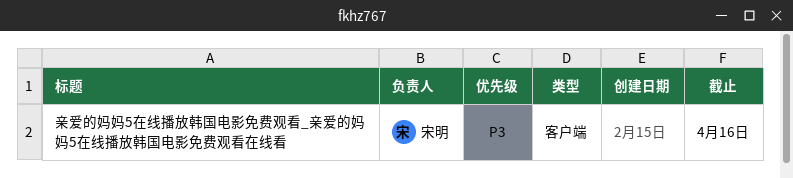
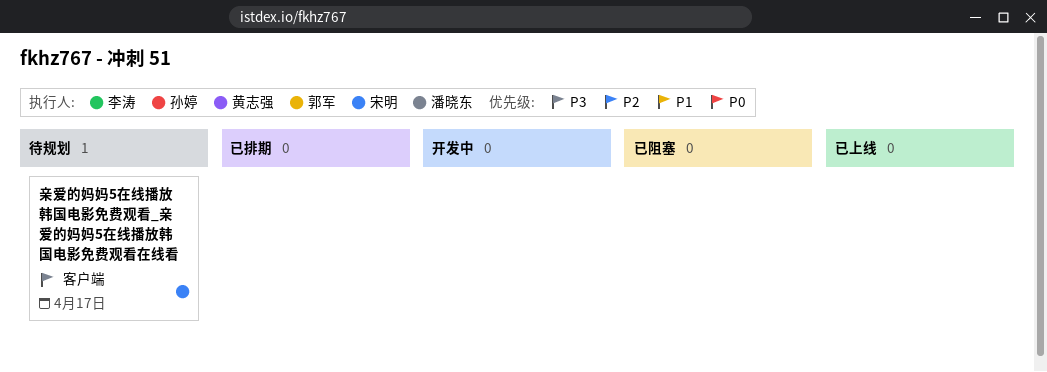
亲爱的妈妈5在线播放韩国电影免费观看_亲爱的妈妈5在线播放韩国电影免费观看在线看, due: Apr 16 -> Apr 17

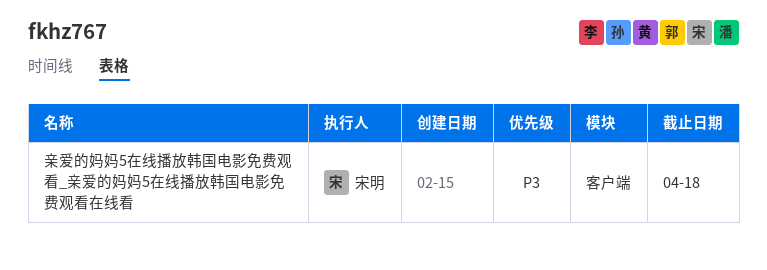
亲爱的妈妈5在线播放韩国电影免费观看_亲爱的妈妈5在线播放韩国电影免费观看在线看, due: Apr 17 -> Apr 18

